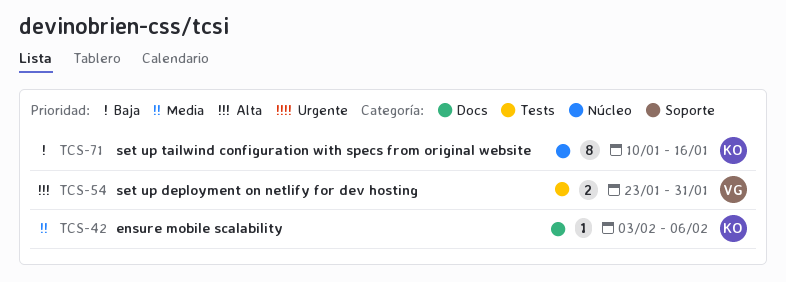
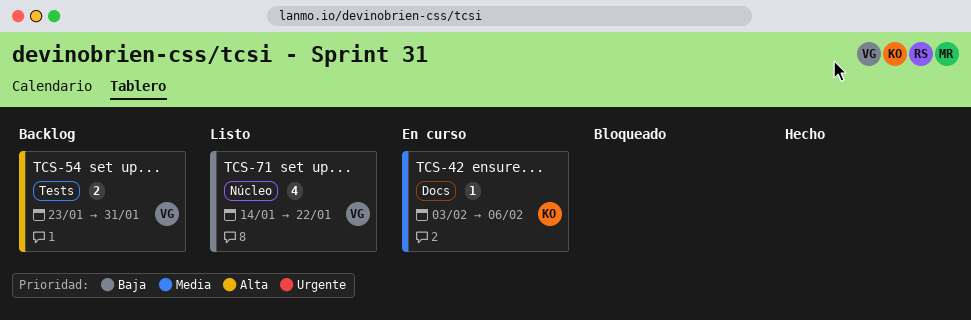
TCS-71, owner: KO -> VG
TCS-71, estimate: 8 -> 4
TCS-71, start: Jan 10 -> Jan 14
TCS-71, due: Jan 16 -> Jan 22

